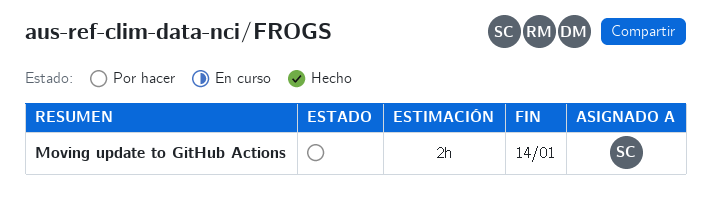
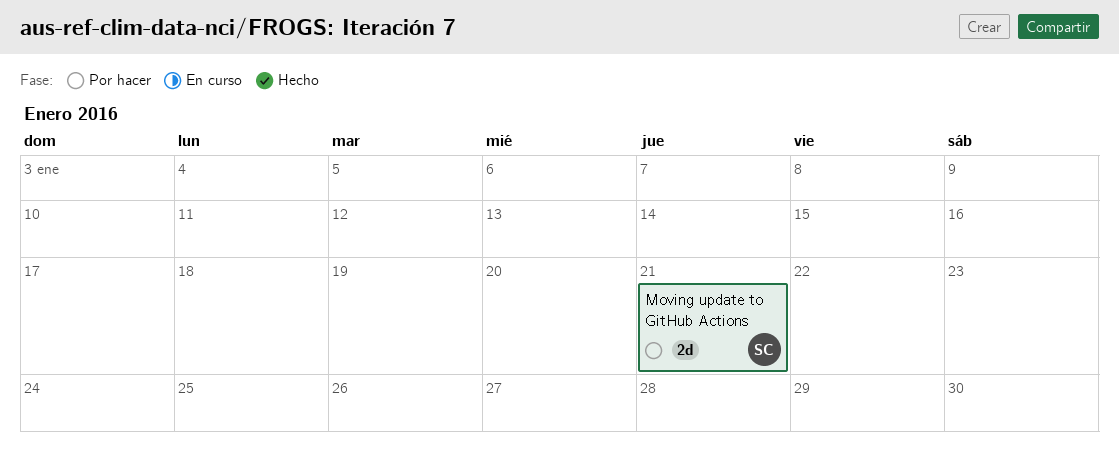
Moving update to GitHub Actions, estimate: 2h -> 2d
Moving update to GitHub Actions, due: Jan 14 -> Jan 21

